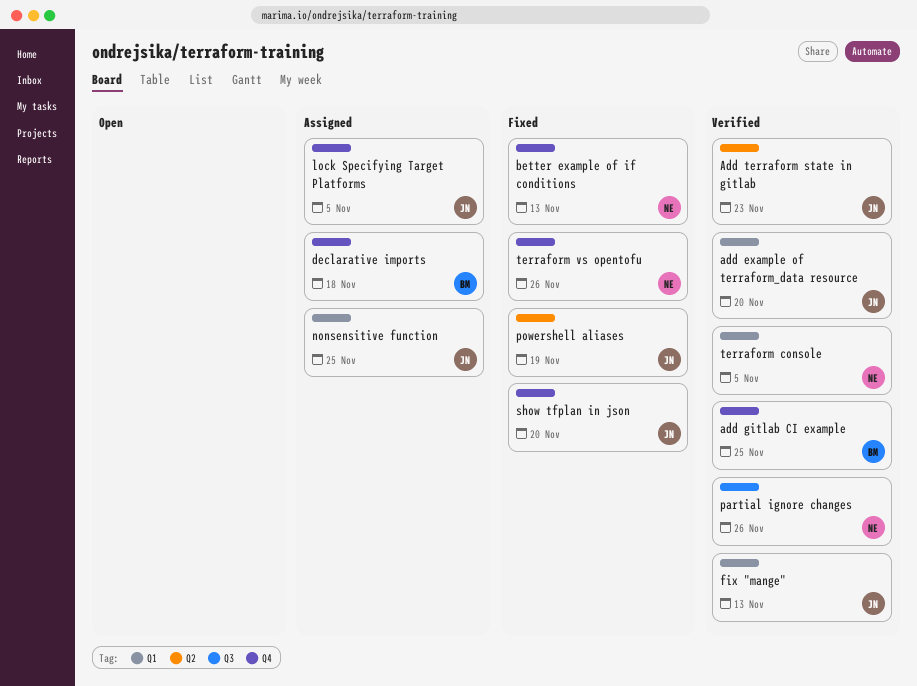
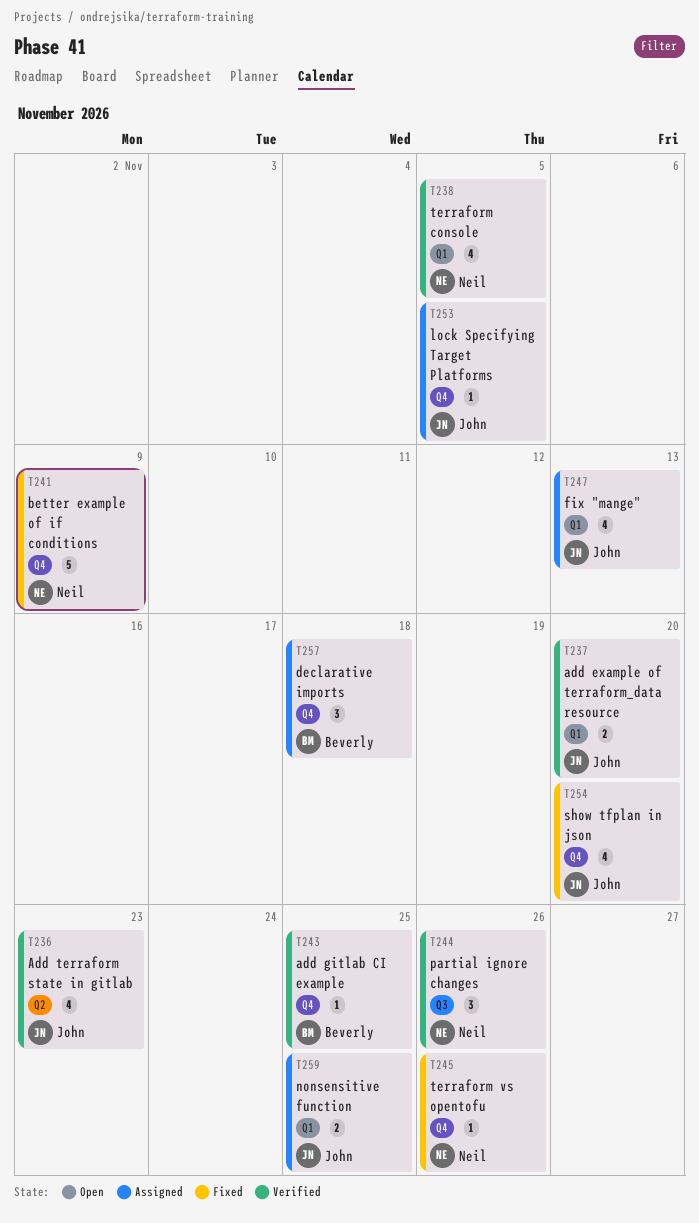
better example of if conditions, due: Nov 13 -> Nov 9
fix "mange", status: Verified -> Assigned
powershell aliases: present -> none

